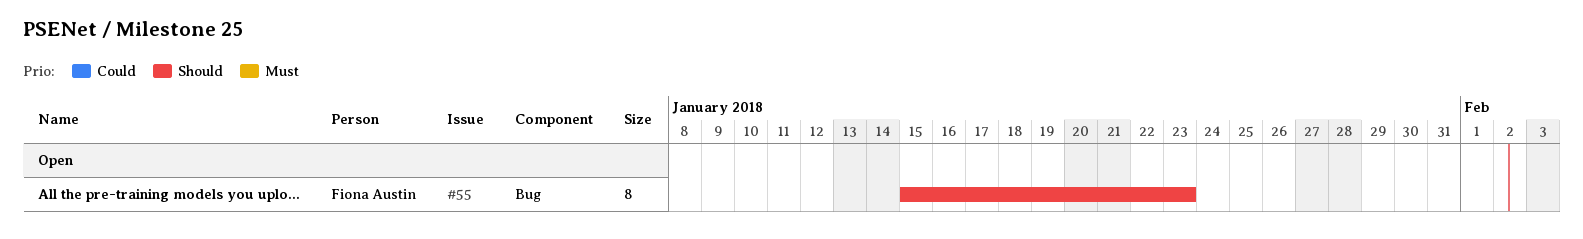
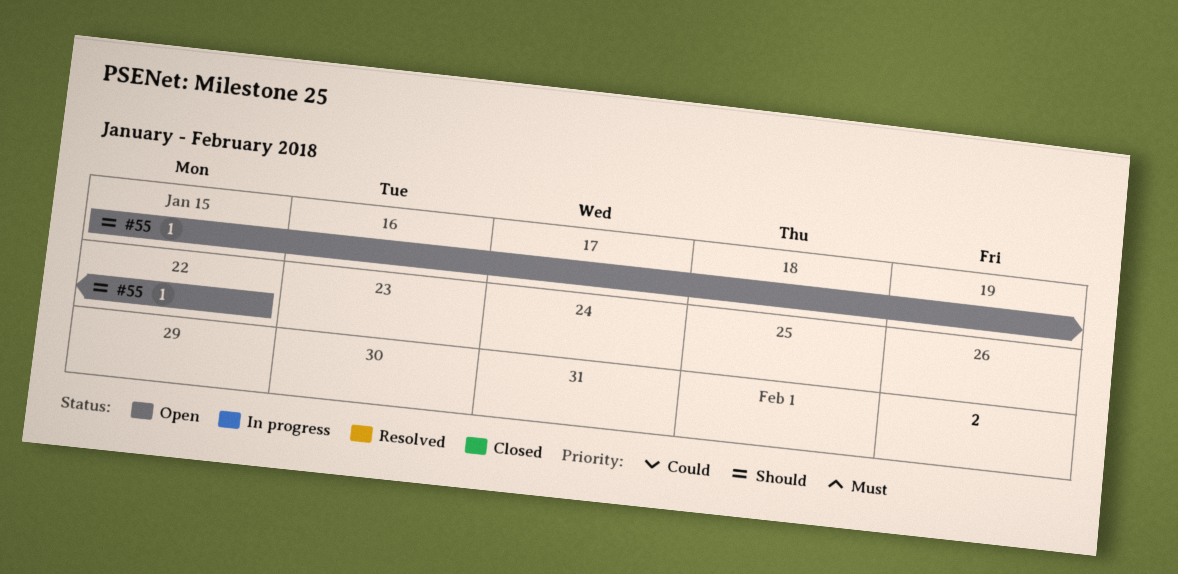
#55, estimate: 8 -> 1
#55, due: Jan 23 -> Jan 22

